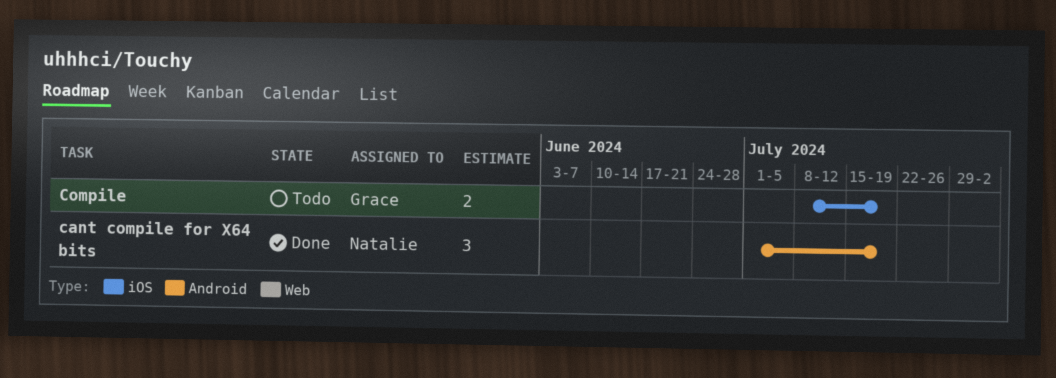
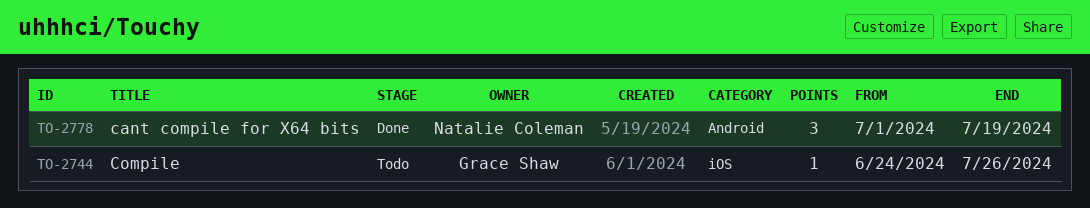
Compile, estimate: 2 -> 1
Compile, start: Jul 8 -> Jun 24
Compile, due: Jul 19 -> Jul 26

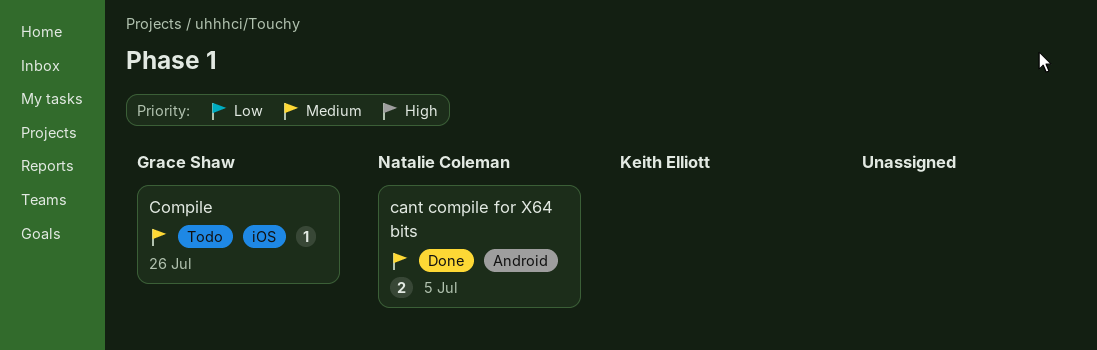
cant compile for X64 bits, estimate: 3 -> 2
cant compile for X64 bits, due: Jul 19 -> Jul 5

